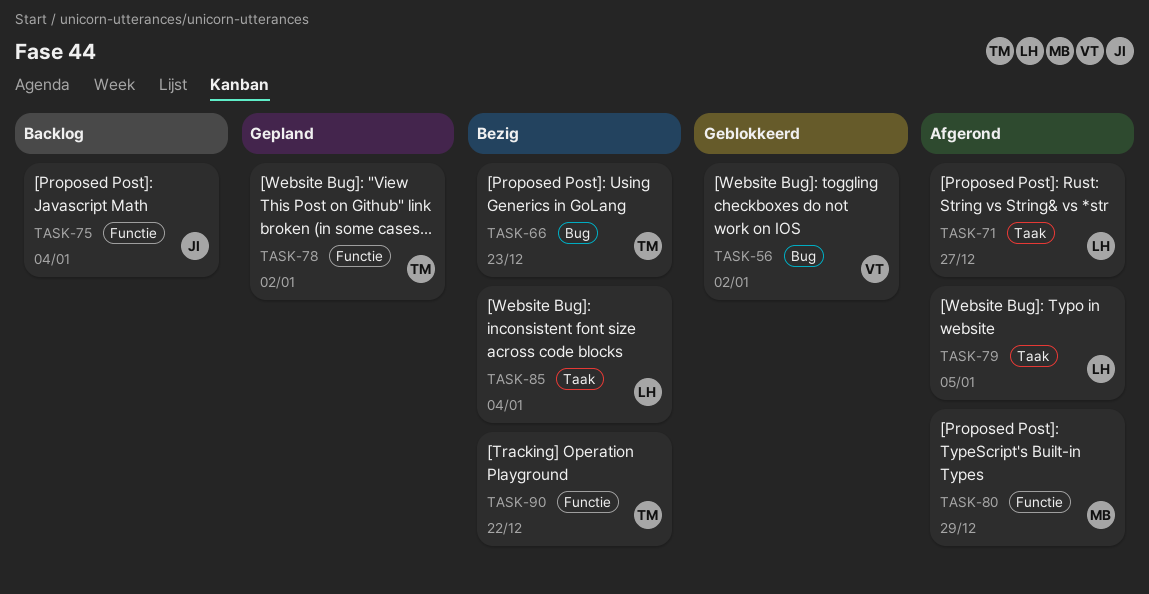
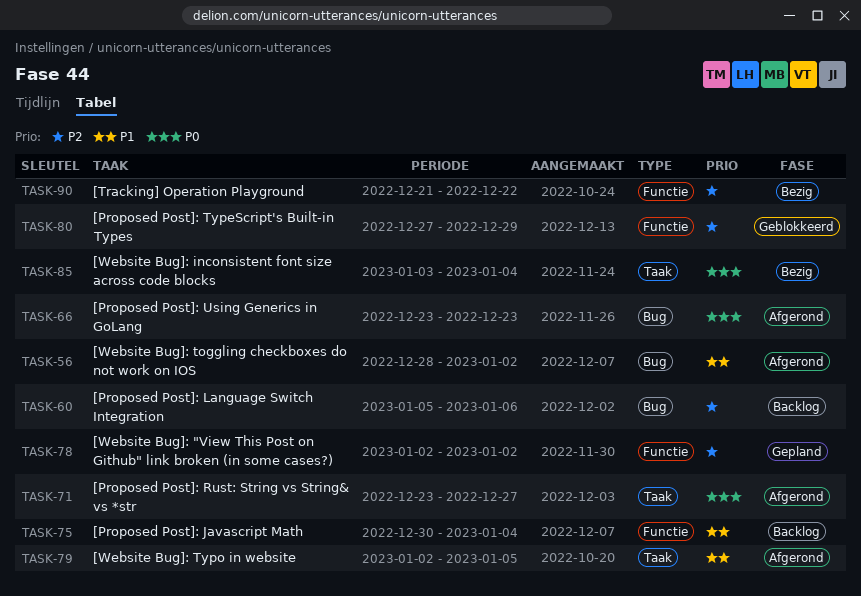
TASK-56, status: Geblokkeerd -> Afgerond
TASK-60: none -> present
TASK-66, status: Bezig -> Afgerond
TASK-80, status: Afgerond -> Geblokkeerd

